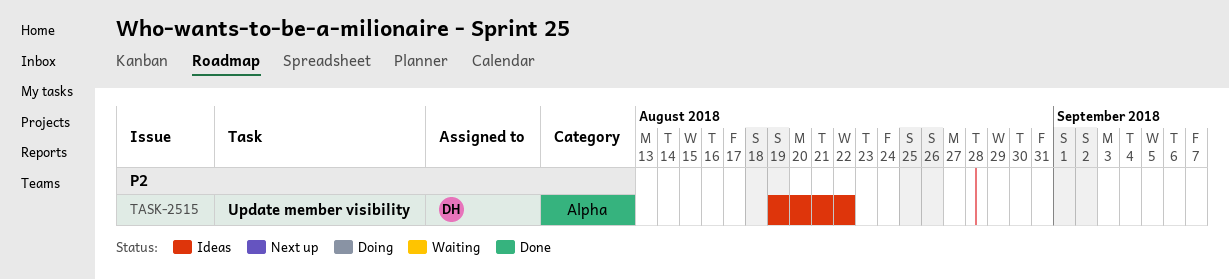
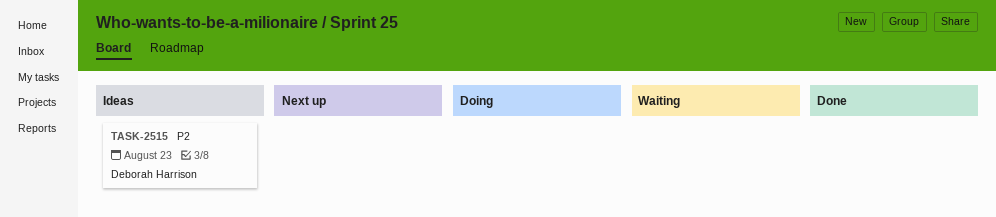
TASK-2515, due: Aug 22 -> Aug 23

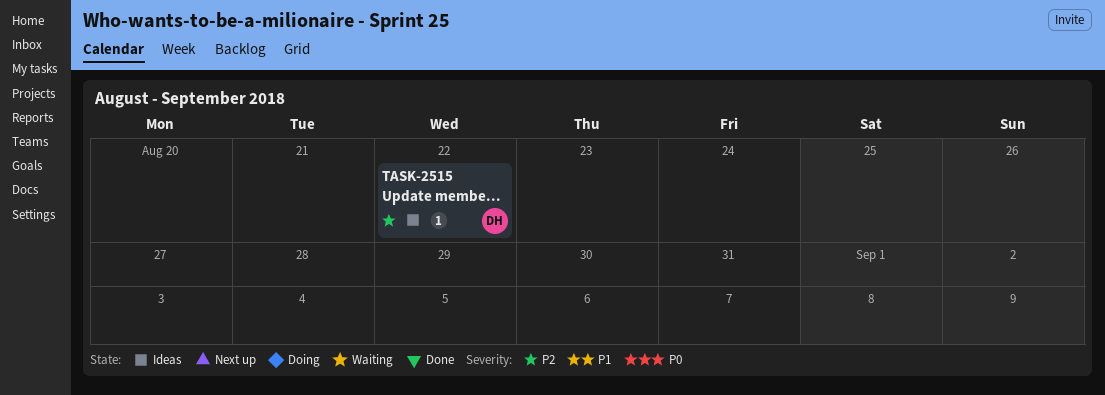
TASK-2515, due: Aug 23 -> Aug 22

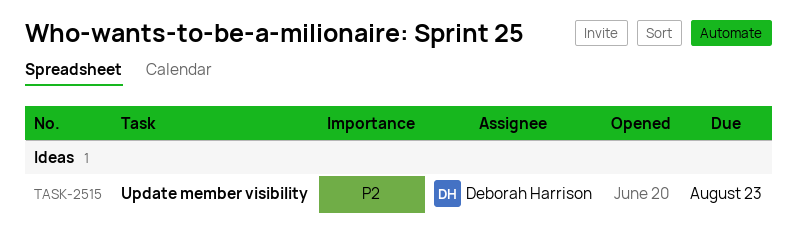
TASK-2515, due: Aug 22 -> Aug 23

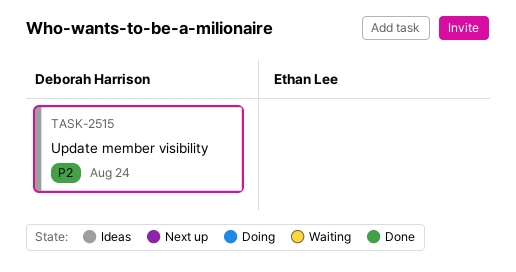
TASK-2515, due: Aug 23 -> Aug 24

